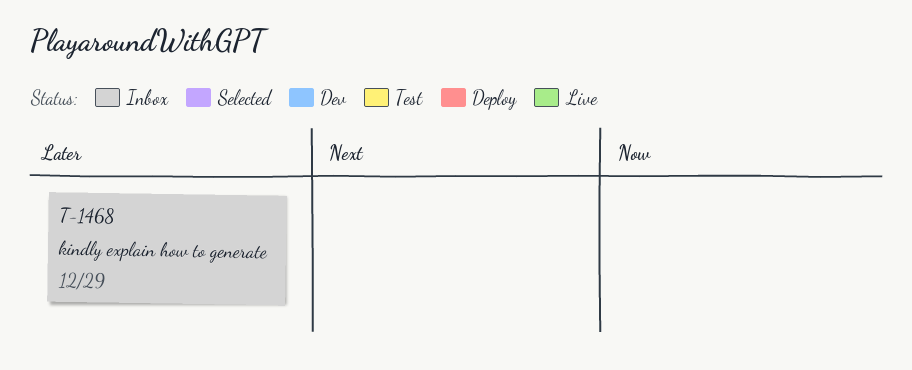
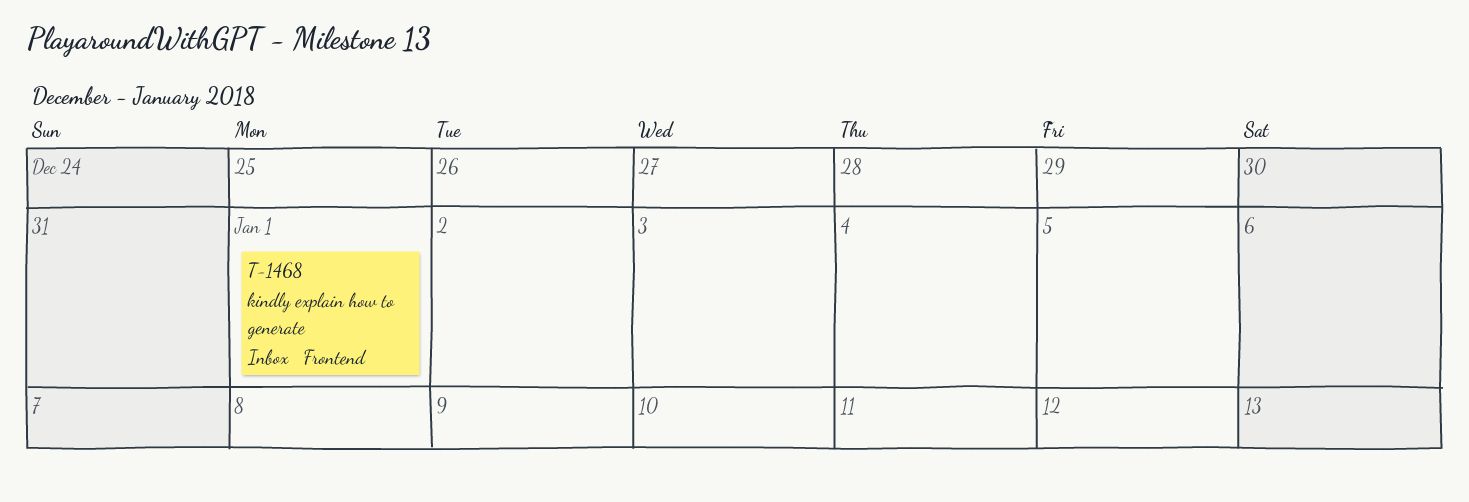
T-1468, due: Dec 29 -> Jan 1

